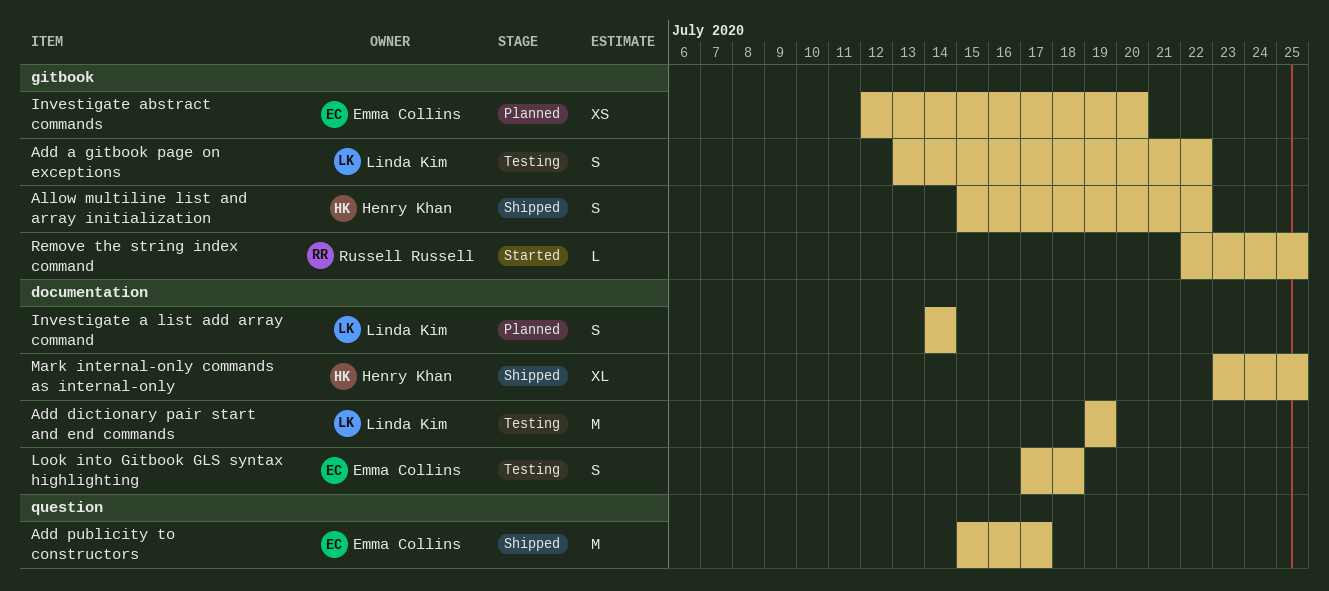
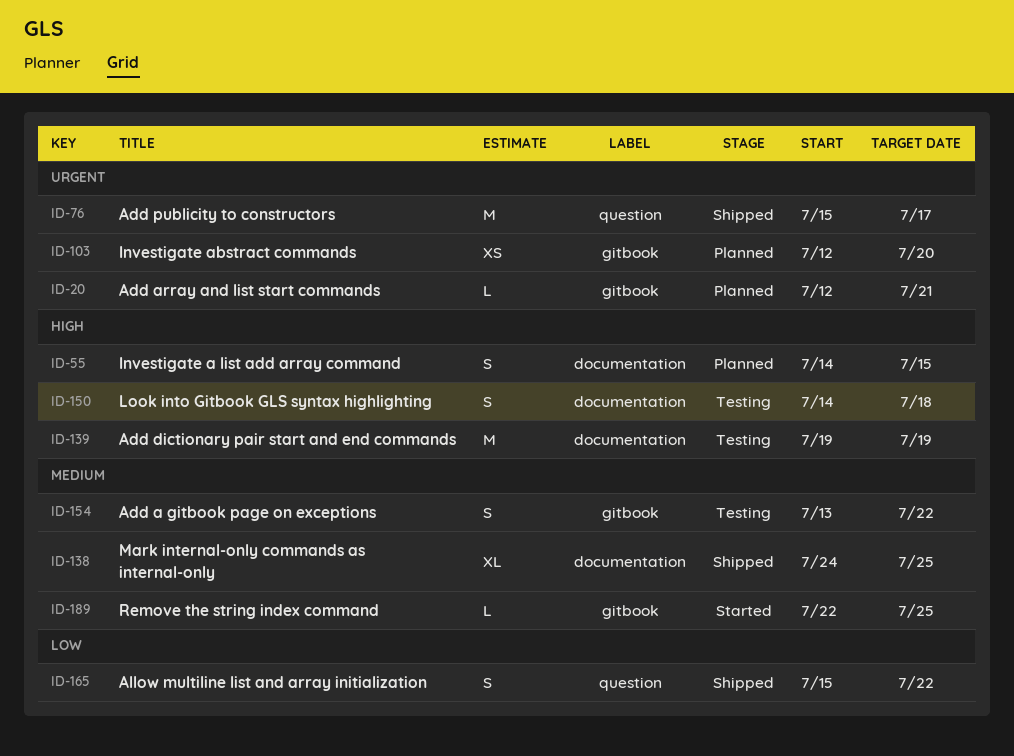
Add array and list start commands: none -> present
Allow multiline list and array initialization, label: gitbook -> question
Investigate a list add array command, due: Jul 14 -> Jul 15
Look into Gitbook GLS syntax highlighting, start: Jul 17 -> Jul 14
Mark internal-only commands as internal-only, start: Jul 23 -> Jul 24

